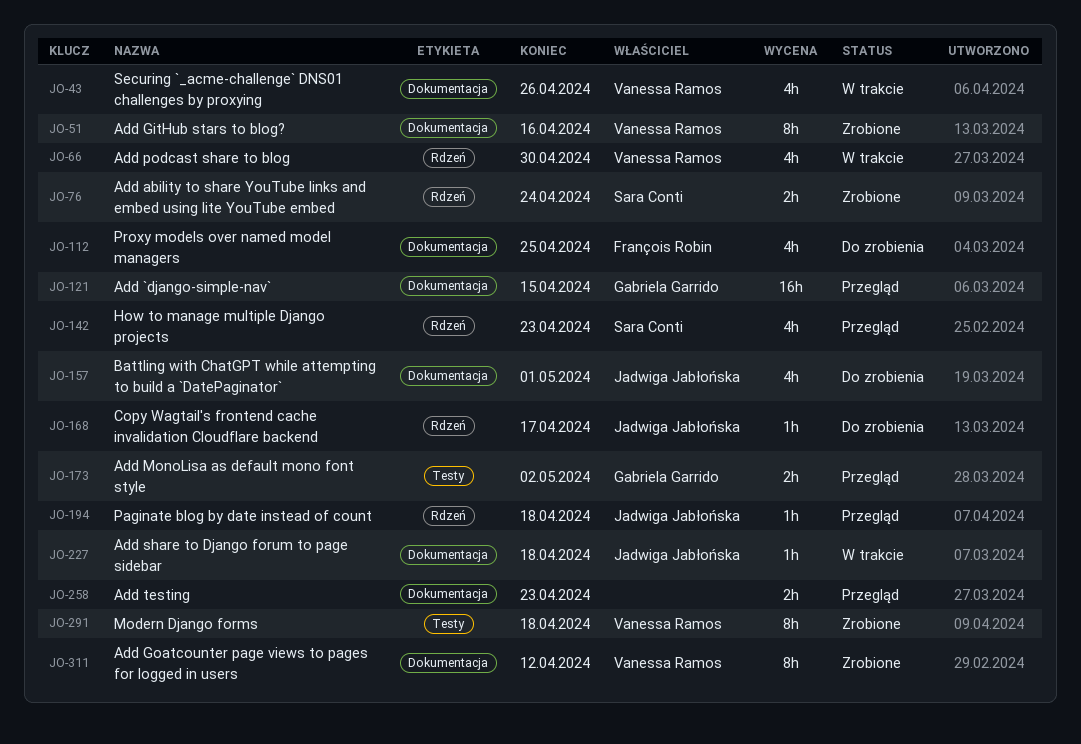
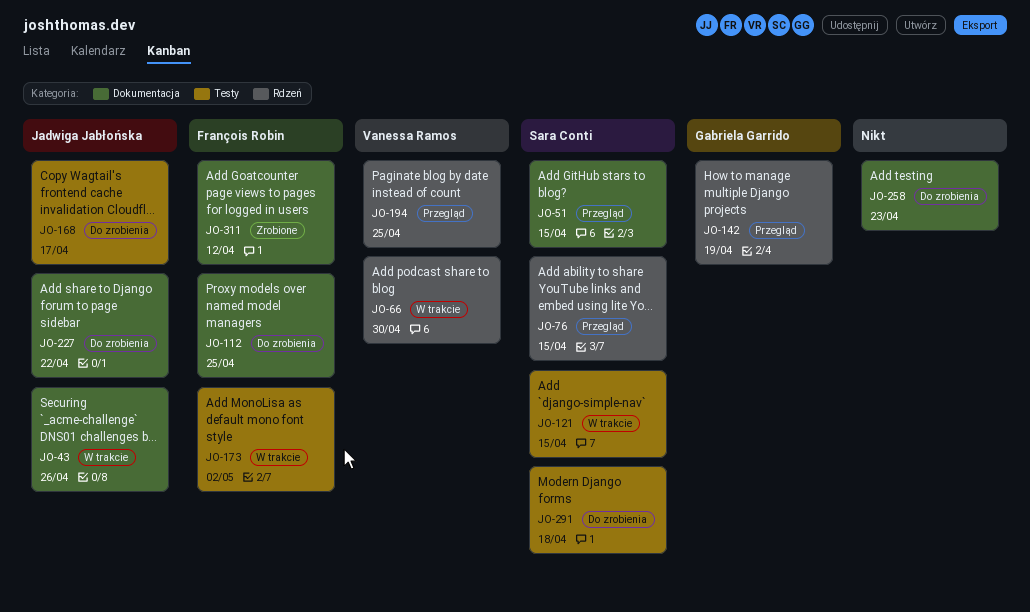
JO-43, owner: Vanessa Ramos -> Jadwiga Jabłońska
JO-51, status: Zrobione -> Przegląd
JO-51, owner: Vanessa Ramos -> Sara Conti
JO-51, due: Apr 16 -> Apr 15
JO-76, status: Zrobione -> Przegląd
JO-76, due: Apr 24 -> Apr 15
JO-121, status: Przegląd -> W trakcie
JO-121, owner: Gabriela Garrido -> Sara Conti
JO-121, label: Dokumentacja -> Testy
JO-142, owner: Sara Conti -> Gabriela Garrido
JO-142, due: Apr 23 -> Apr 19
JO-157: present -> none
JO-168, label: Rdzeń -> Testy
JO-173, status: Przegląd -> W trakcie
JO-173, owner: Gabriela Garrido -> François Robin
JO-194, owner: Jadwiga Jabłońska -> Vanessa Ramos
JO-194, due: Apr 18 -> Apr 25
JO-227, status: W trakcie -> Do zrobienia
JO-227, due: Apr 18 -> Apr 22
JO-258, status: Przegląd -> Do zrobienia
JO-291, status: Zrobione -> Do zrobienia
JO-291, owner: Vanessa Ramos -> Sara Conti
JO-311, owner: Vanessa Ramos -> François Robin

